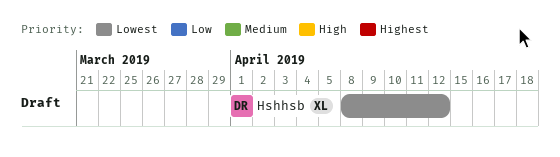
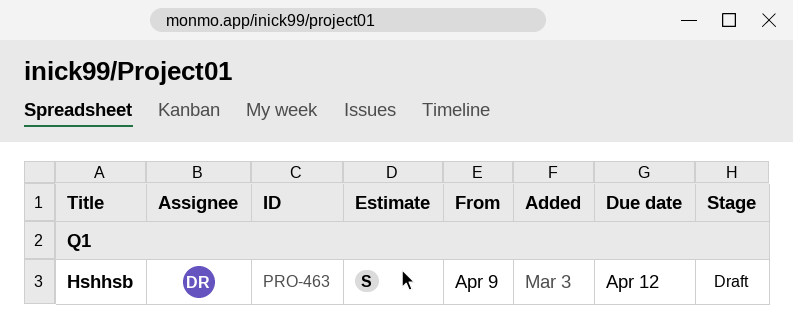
Hshhsb, estimate: XL -> S
Hshhsb, start: Apr 8 -> Apr 9

